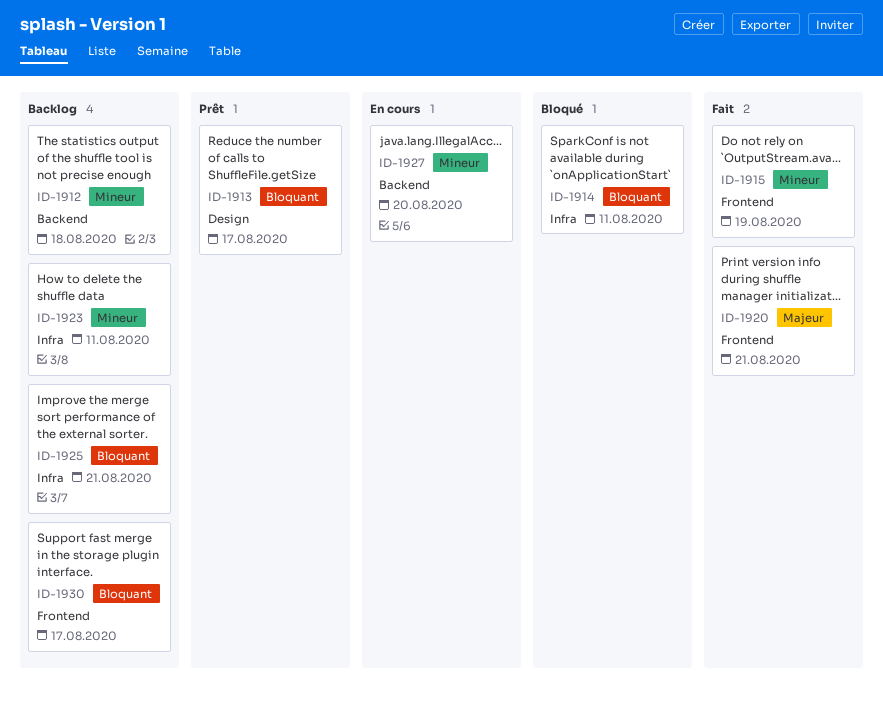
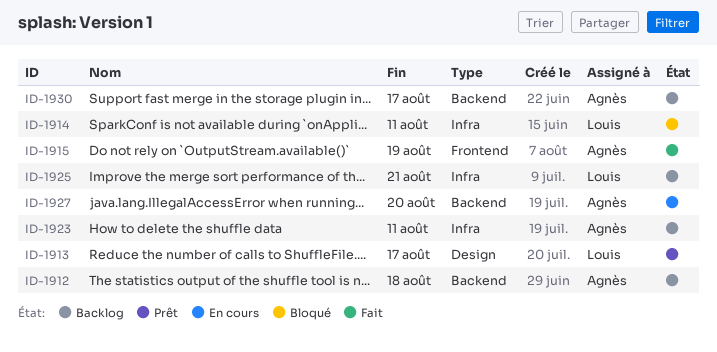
ID-1920: present -> none
ID-1930, label: Frontend -> Backend

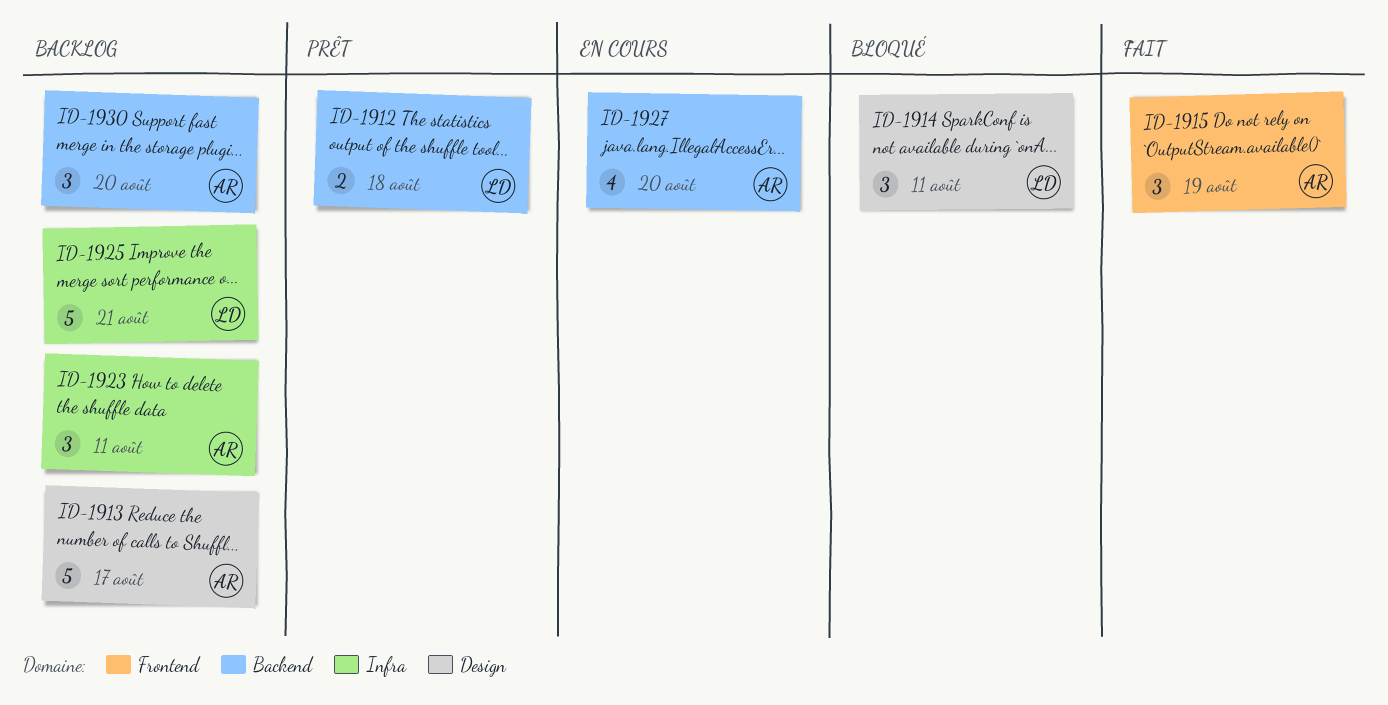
ID-1912, status: Backlog -> Prêt
ID-1912, owner: Agnès -> Louis
ID-1913, status: Prêt -> Backlog
ID-1913, owner: Louis -> Agnès
ID-1914, label: Infra -> Design
ID-1930, due: Aug 17 -> Aug 20

